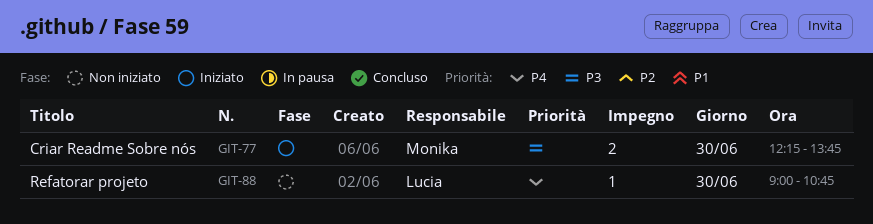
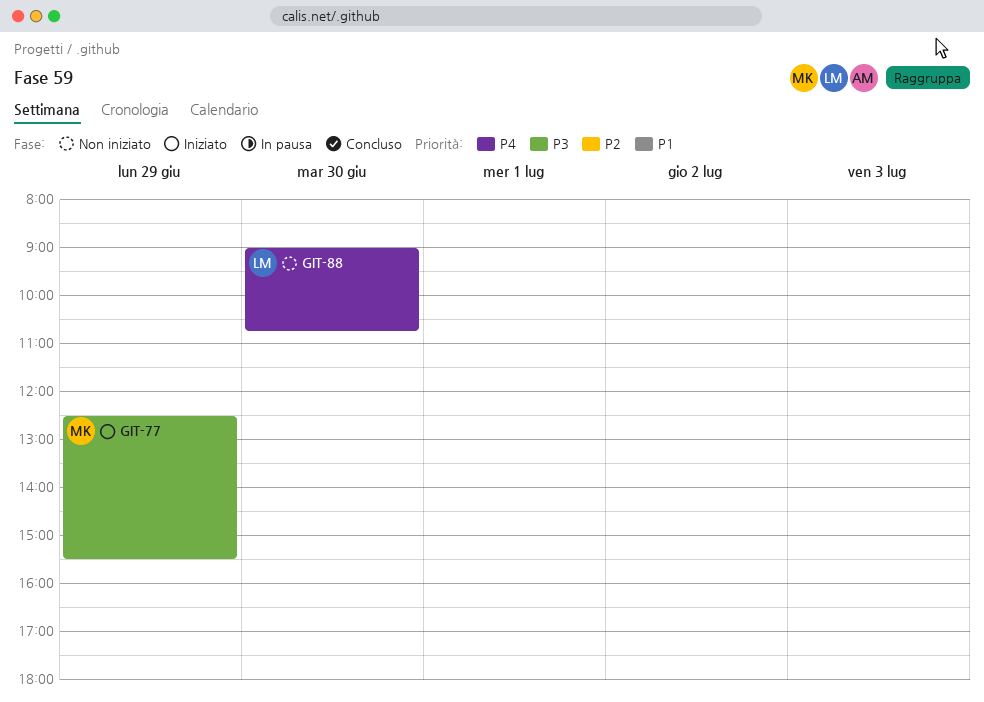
GIT-77, day: Jun 30 -> Jun 29
GIT-77, begins: 12:15 -> 12:30
GIT-77, ends: 13:45 -> 15:30

